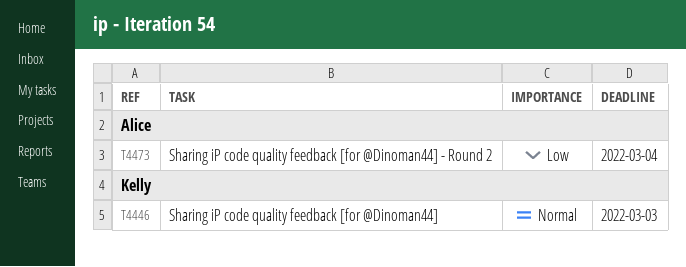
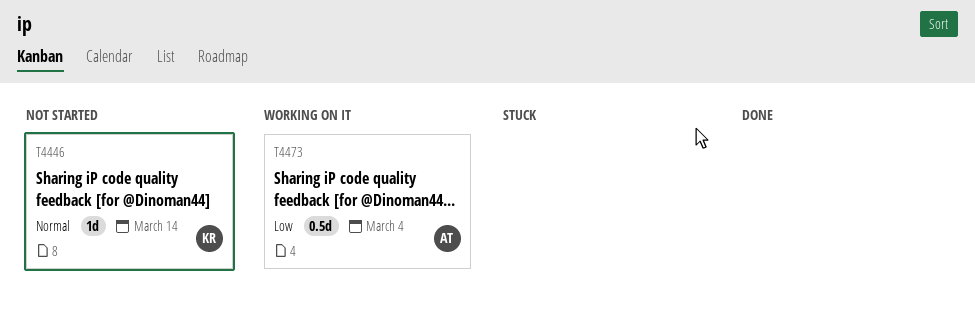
T4446, due: Mar 3 -> Mar 14

